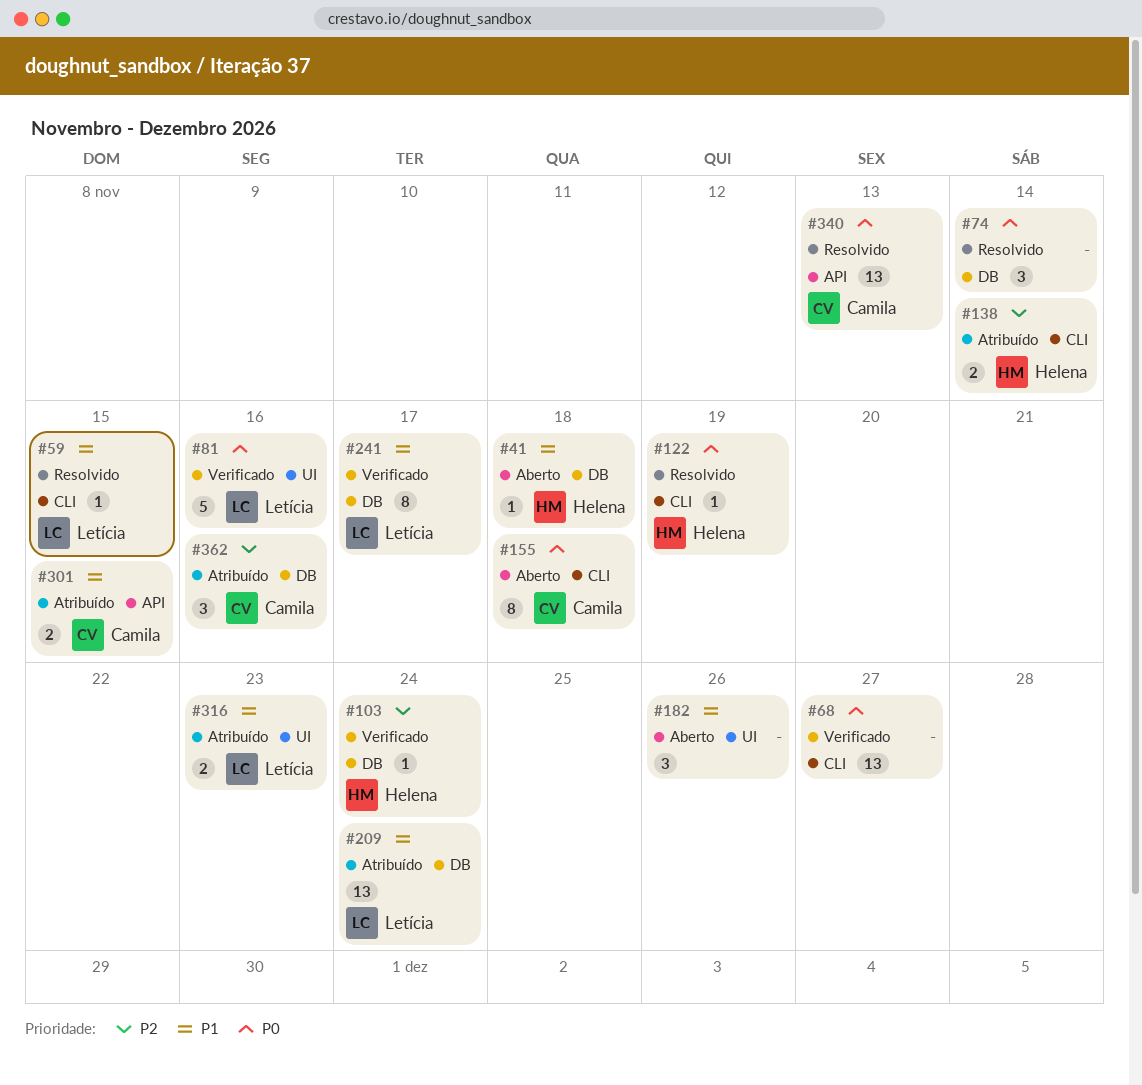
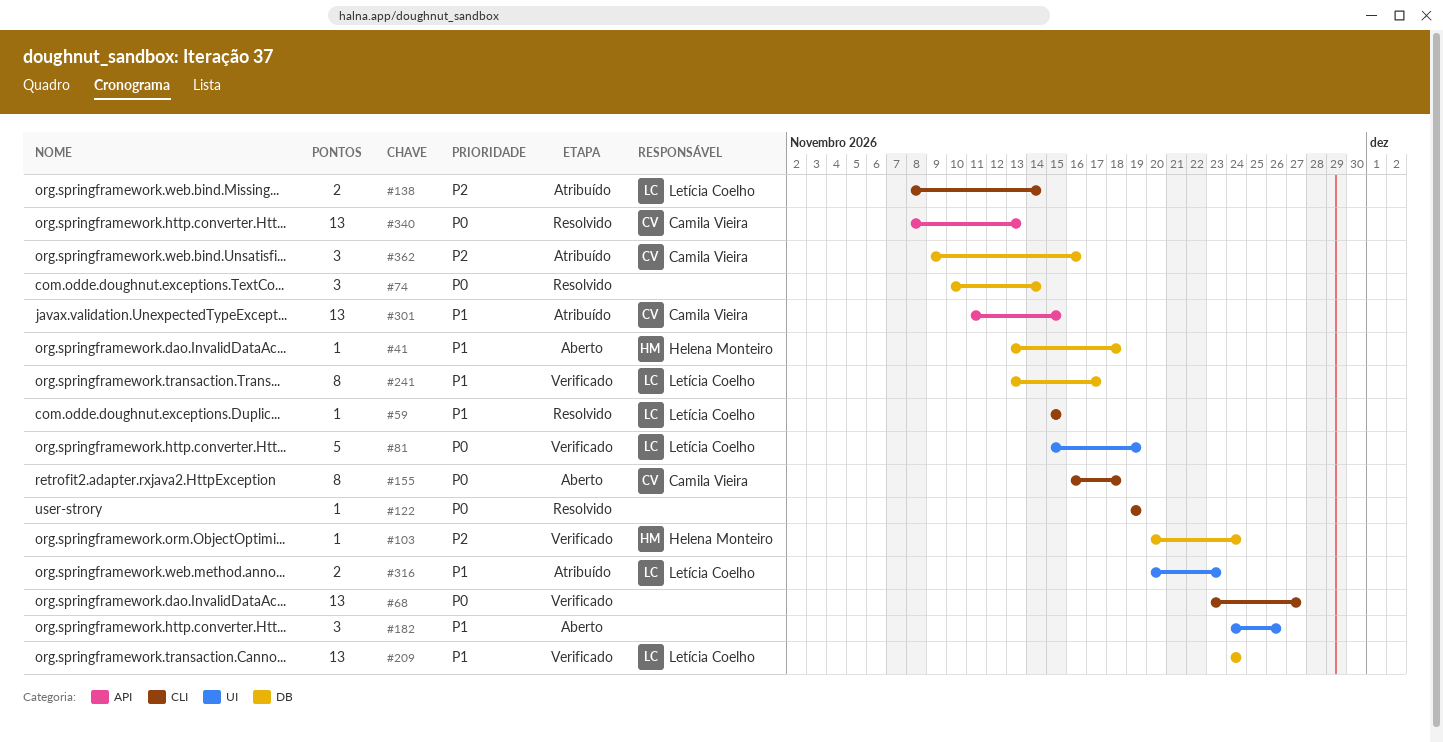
#81, due: Nov 16 -> Nov 19
#122, owner: Helena Monteiro -> none
#138, owner: Helena Monteiro -> Letícia Coelho
#209, status: Atribuído -> Verificado
#301, estimate: 2 -> 13

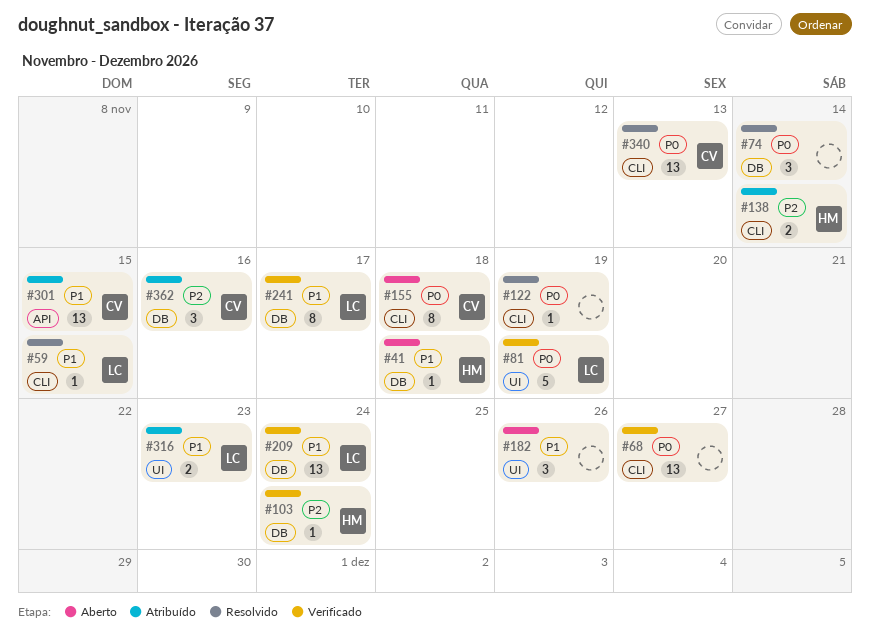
#138, owner: Letícia Coelho -> Helena Monteiro
#340, label: API -> CLI

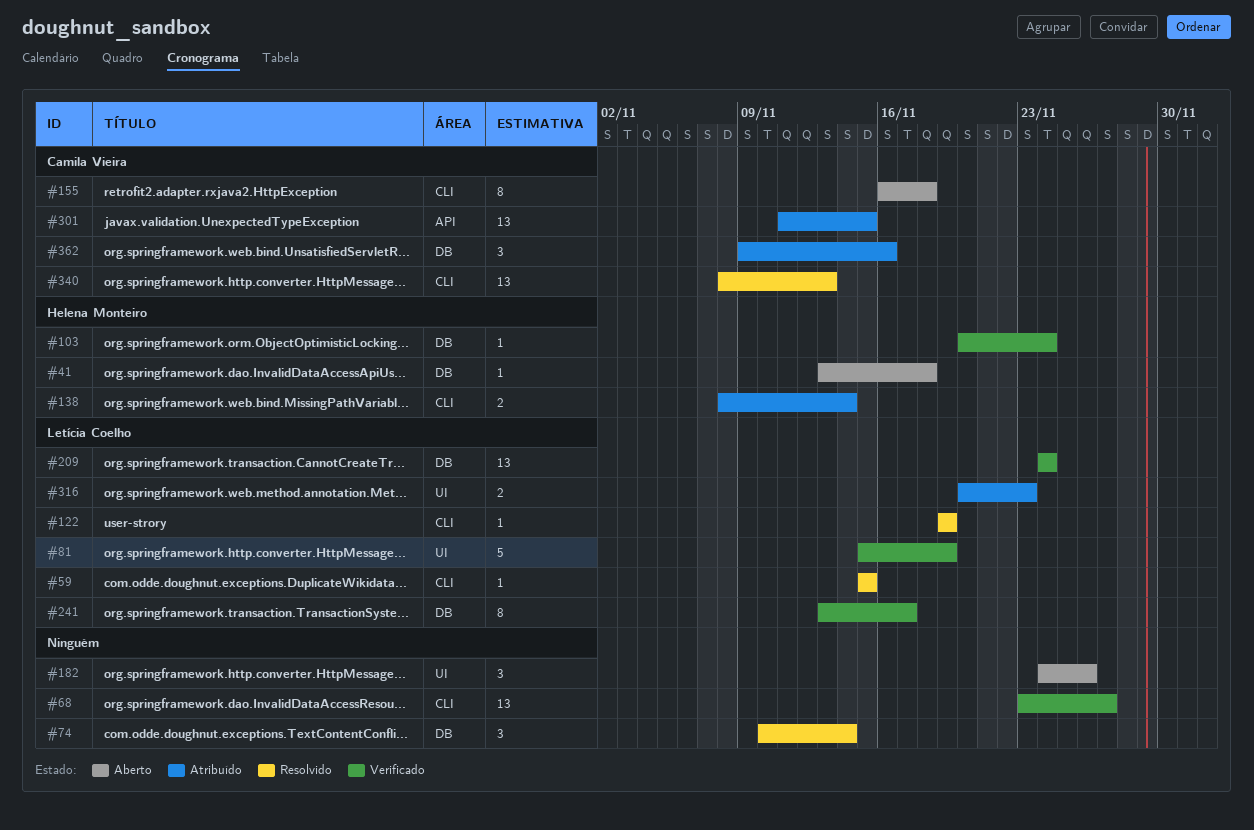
#122, owner: none -> Letícia Coelho

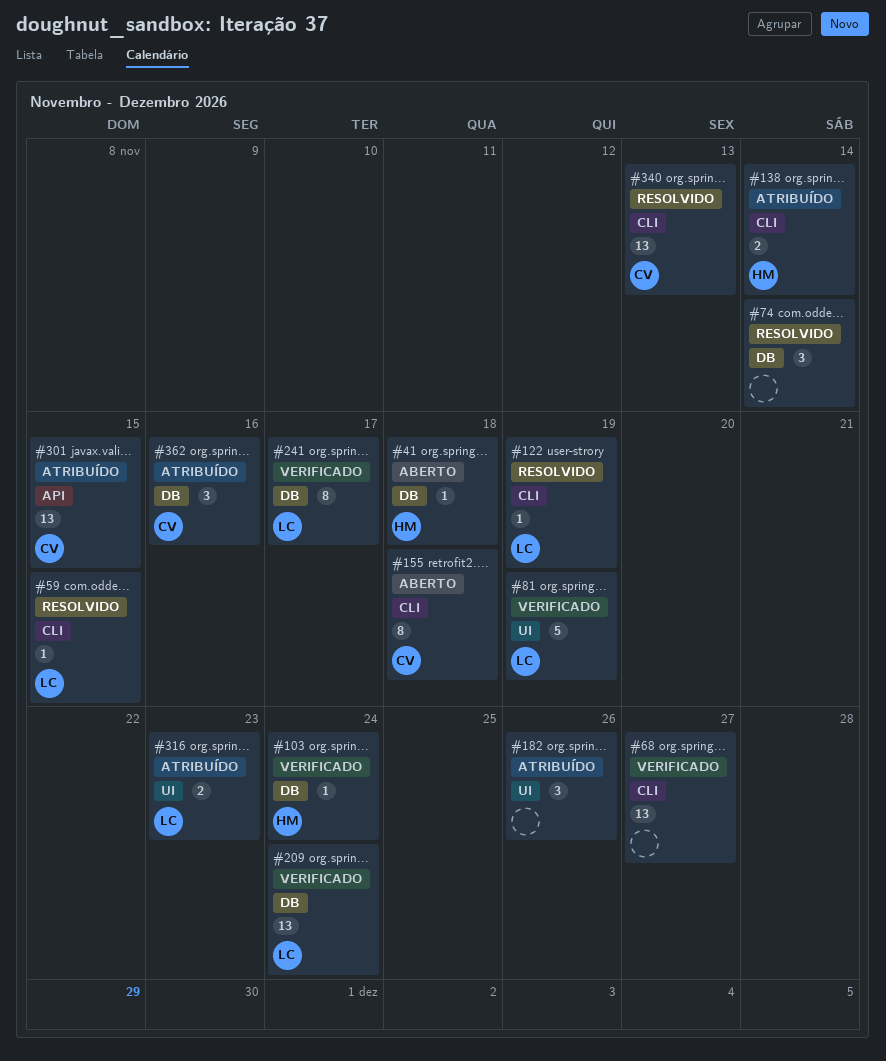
#182, status: Aberto -> Atribuído

